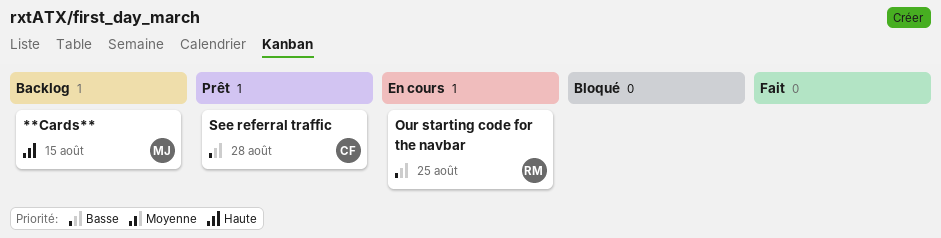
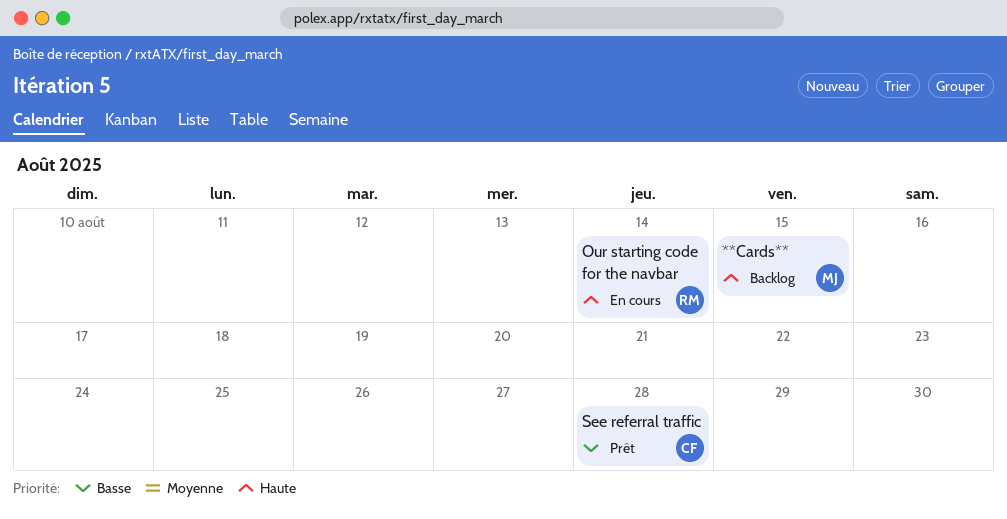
Our starting code for the navbar, priority: Basse -> Haute
Our starting code for the navbar, due: Aug 25 -> Aug 14

